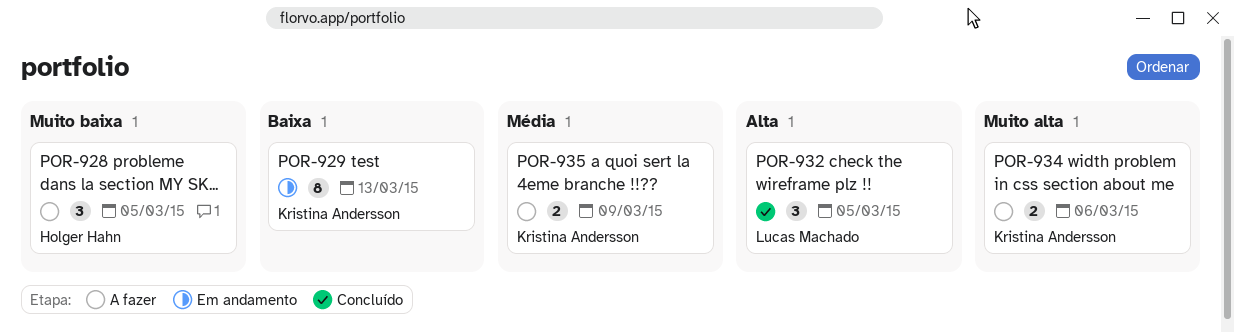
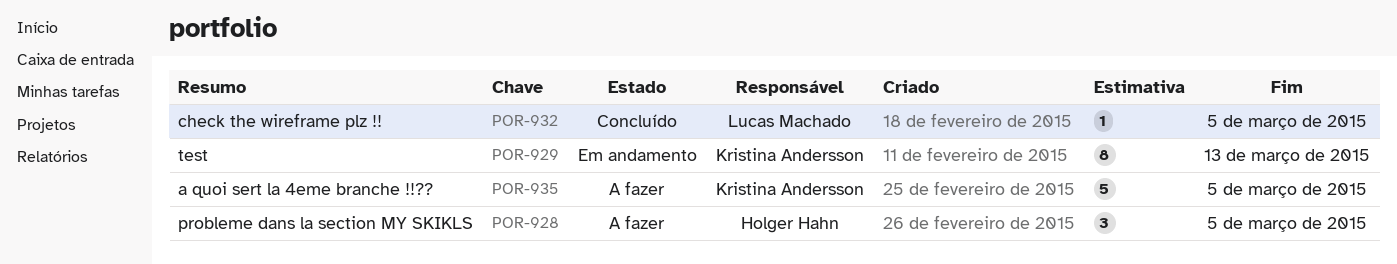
POR-932, estimate: 3 -> 1
POR-934: present -> none
POR-935, estimate: 2 -> 5
POR-935, due: Mar 9 -> Mar 5

